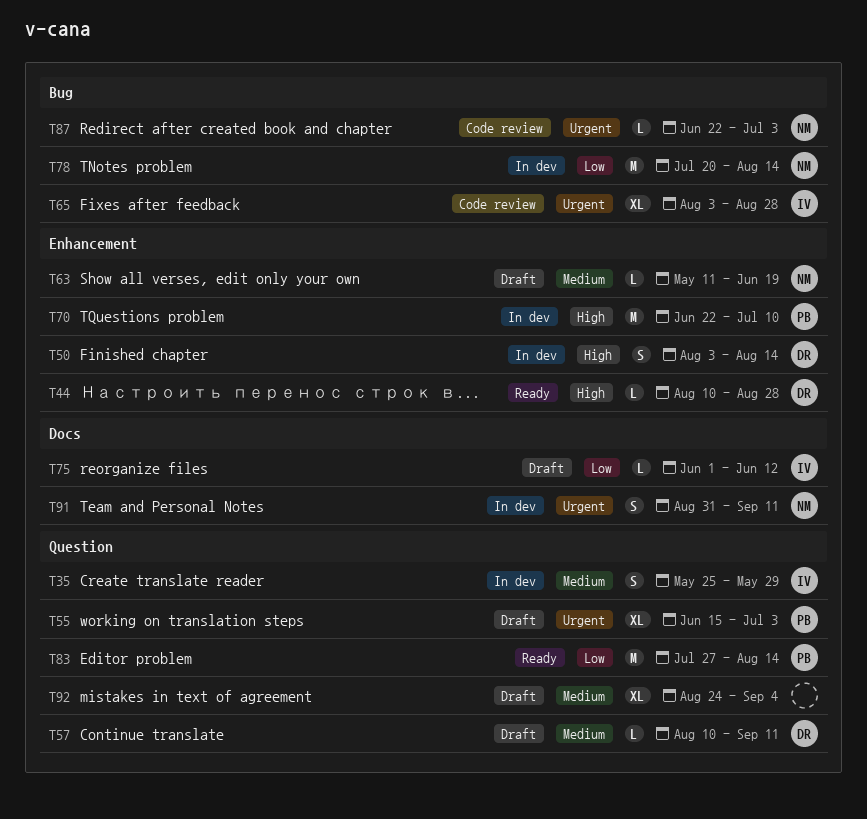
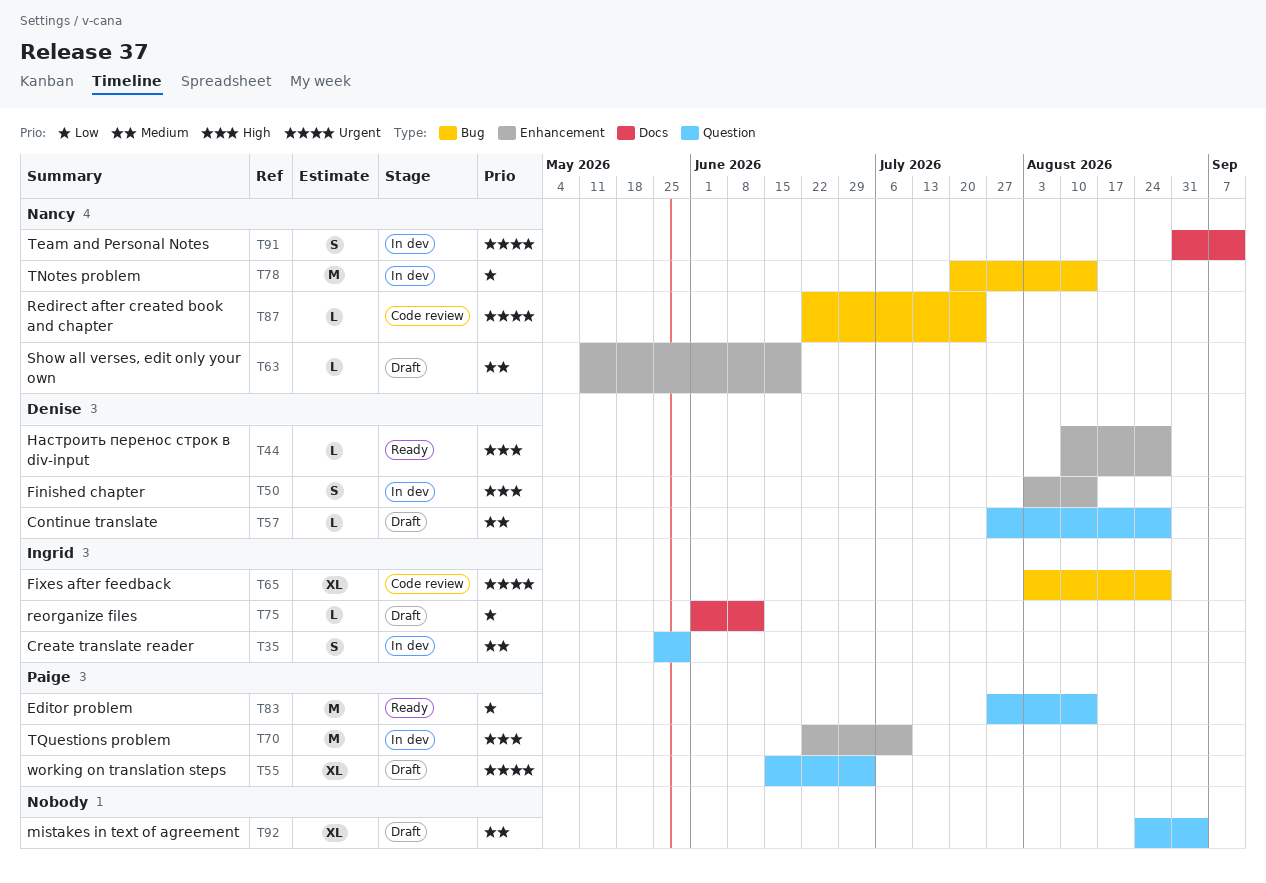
T57, start: Aug 10 -> Jul 27
T57, due: Sep 11 -> Aug 28
T87, due: Jul 3 -> Jul 24

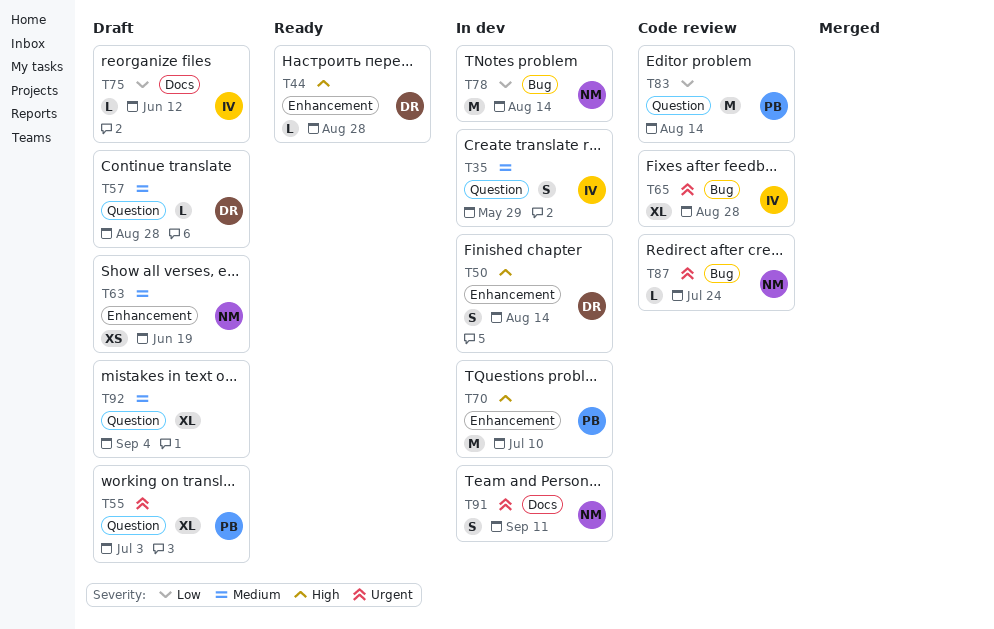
T63, estimate: L -> XS
T83, status: Ready -> Code review

